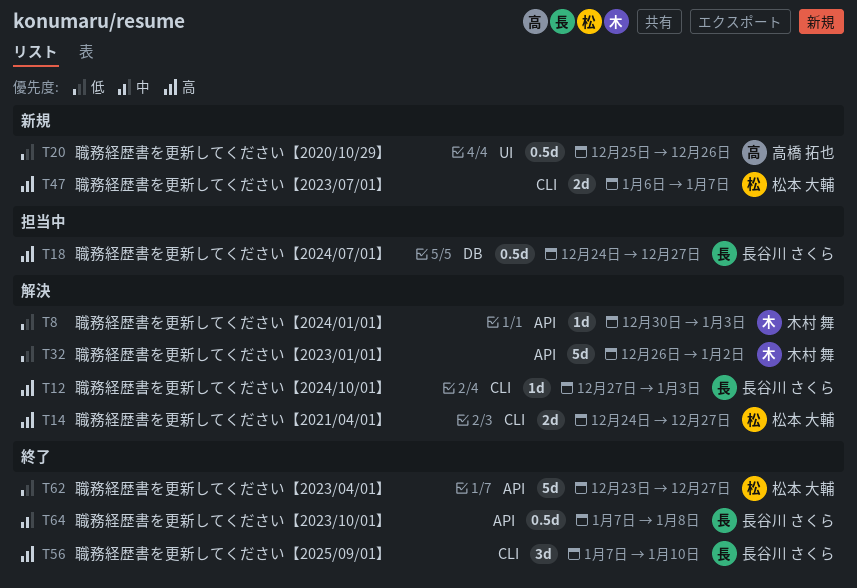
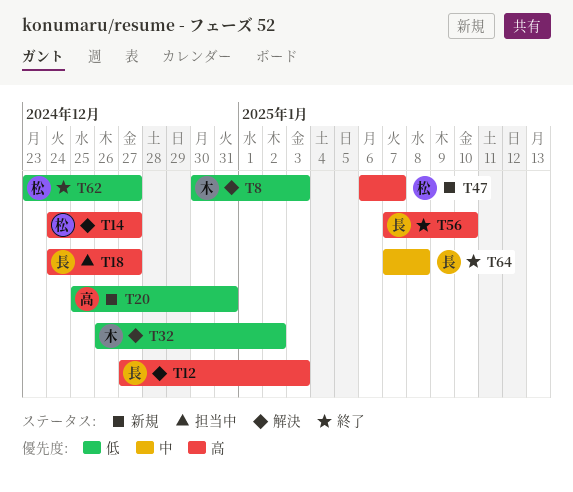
T20, due: Dec 26 -> Dec 31

